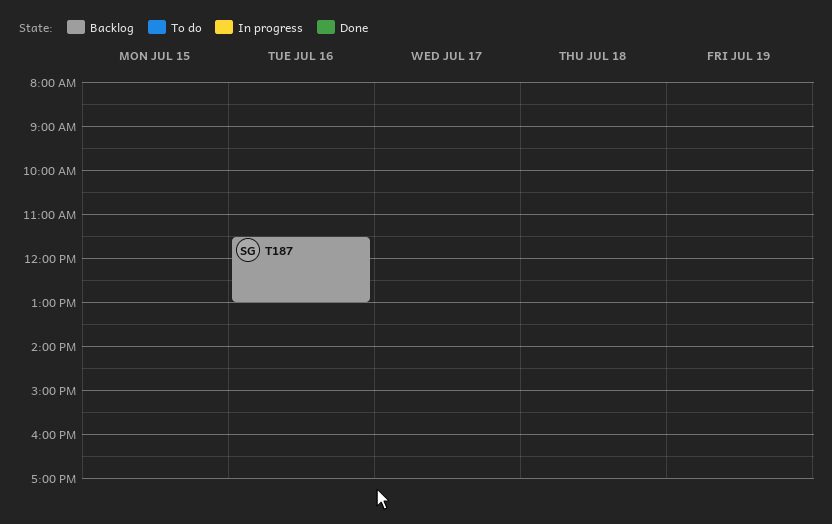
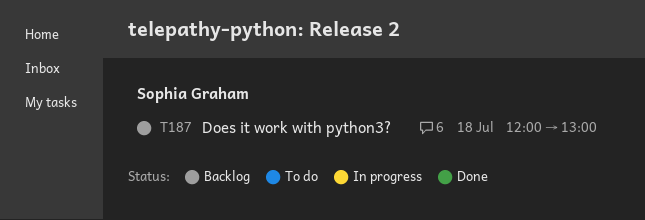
T187, day: Jul 16 -> Jul 18
T187, begins: 11:30 -> 12:00

